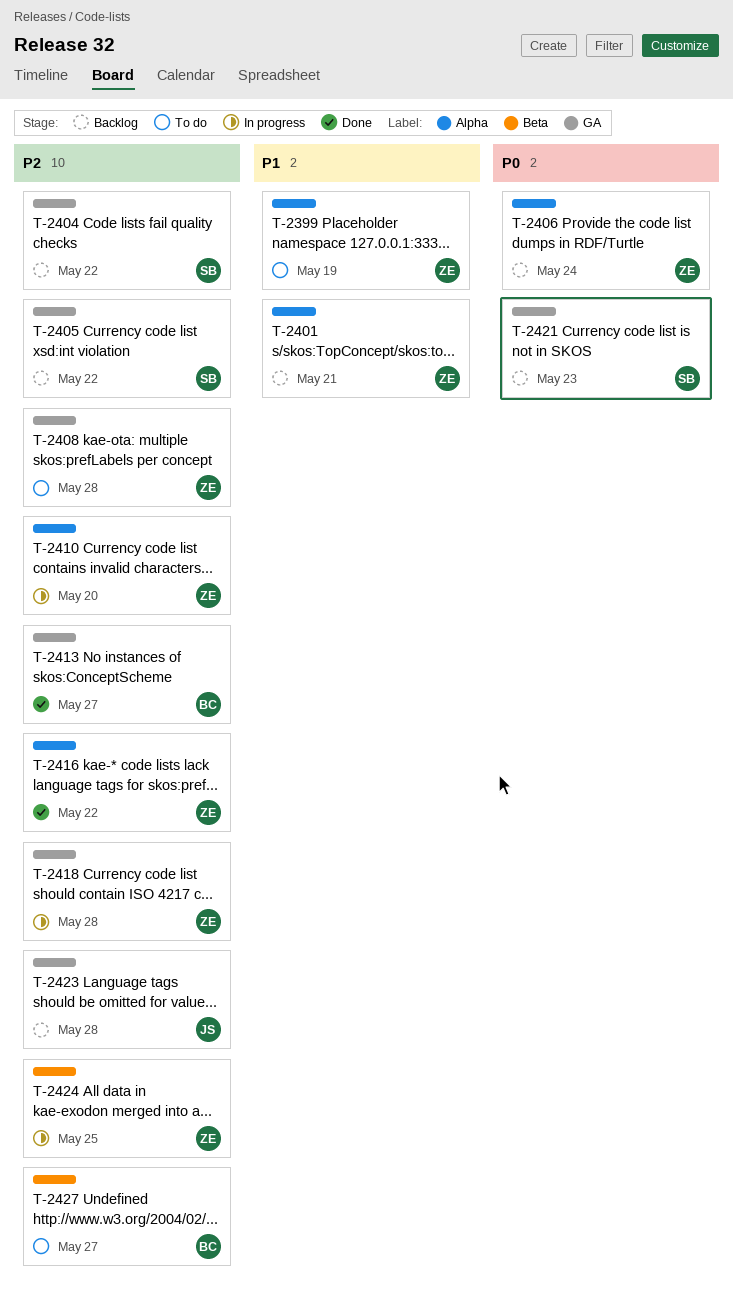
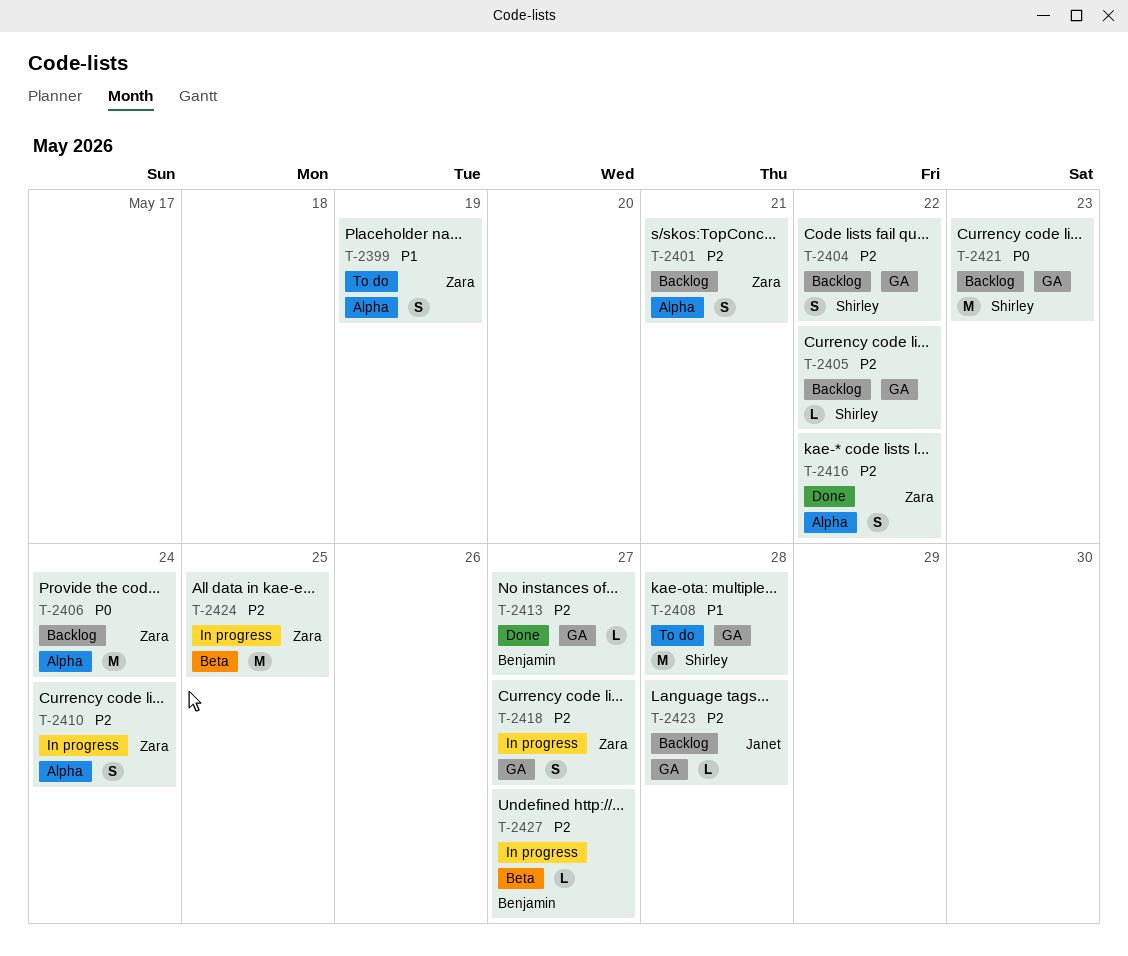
T-2401, priority: P1 -> P2
T-2408, owner: Zara -> Shirley
T-2408, priority: P2 -> P1
T-2410, due: May 20 -> May 24
T-2418, due: May 28 -> May 27
T-2427, status: To do -> In progress

